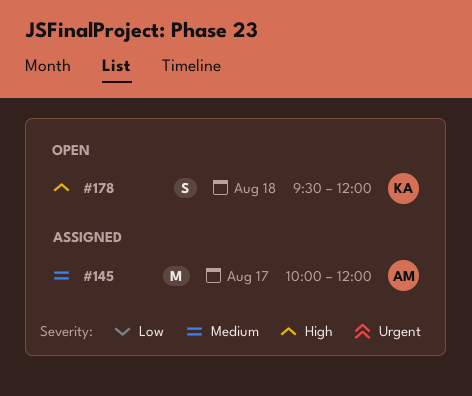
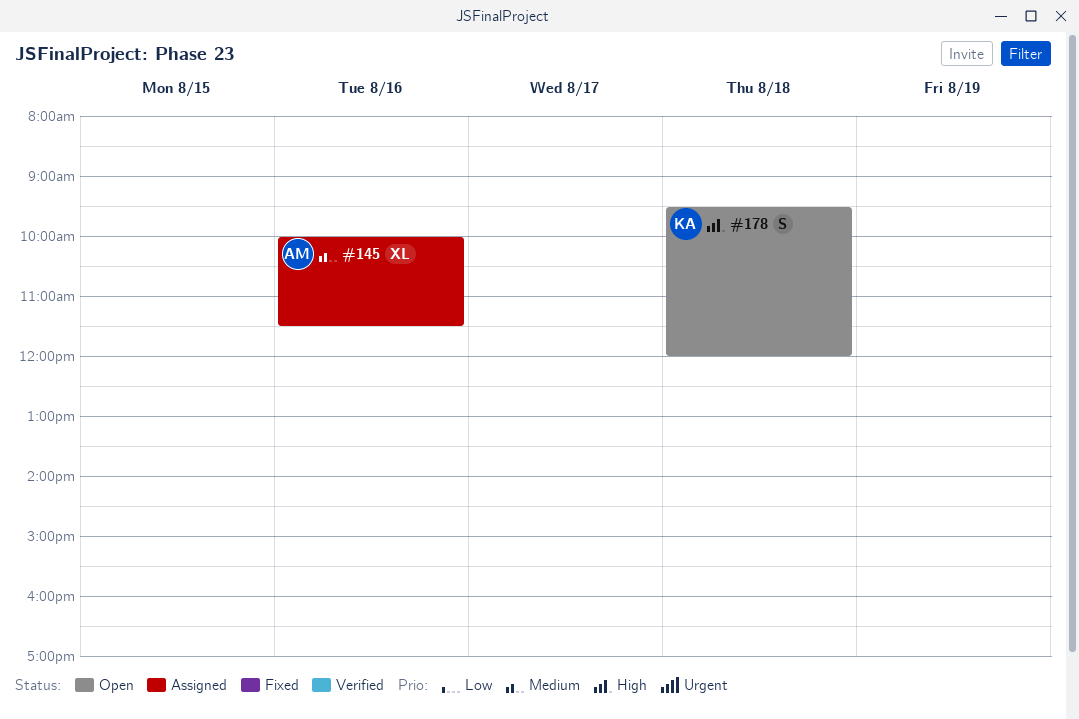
#145, estimate: M -> XL
#145, day: Aug 17 -> Aug 16
#145, ends: 12:00 -> 11:30

